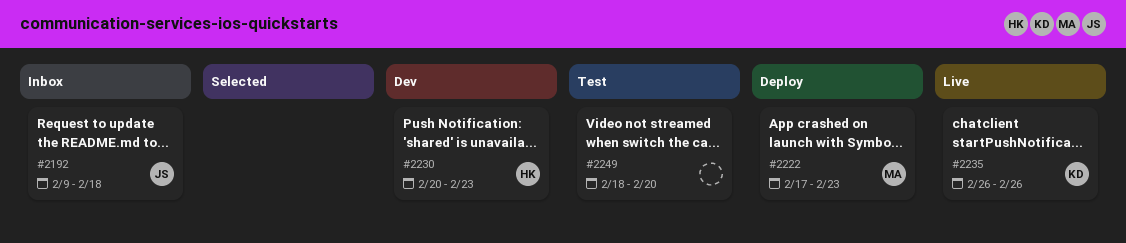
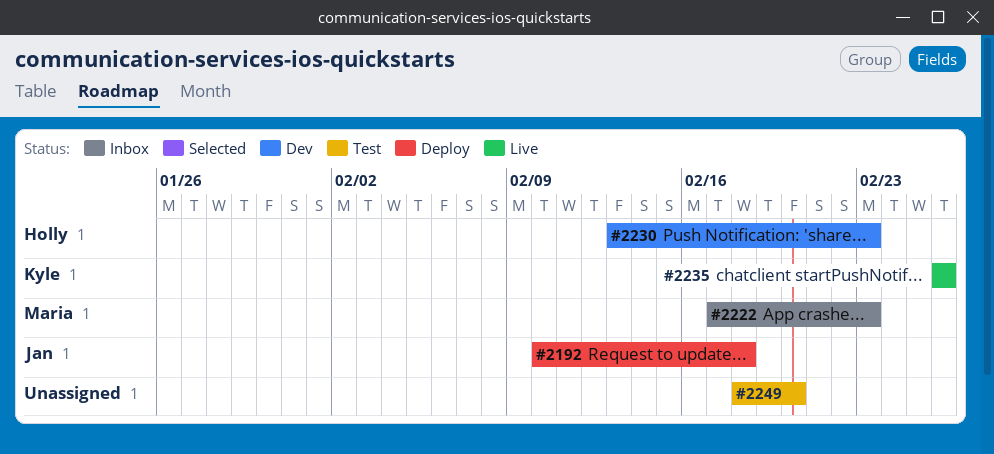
#2192, status: Inbox -> Deploy
#2192, start: Feb 9 -> Feb 10
#2222, status: Deploy -> Inbox
#2230, start: Feb 20 -> Feb 13

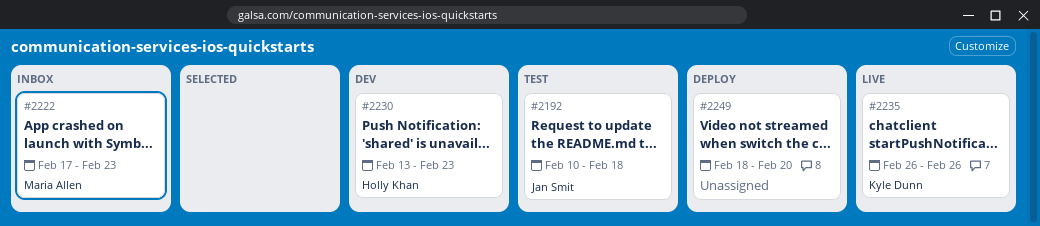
#2192, status: Deploy -> Test
#2249, status: Test -> Deploy

